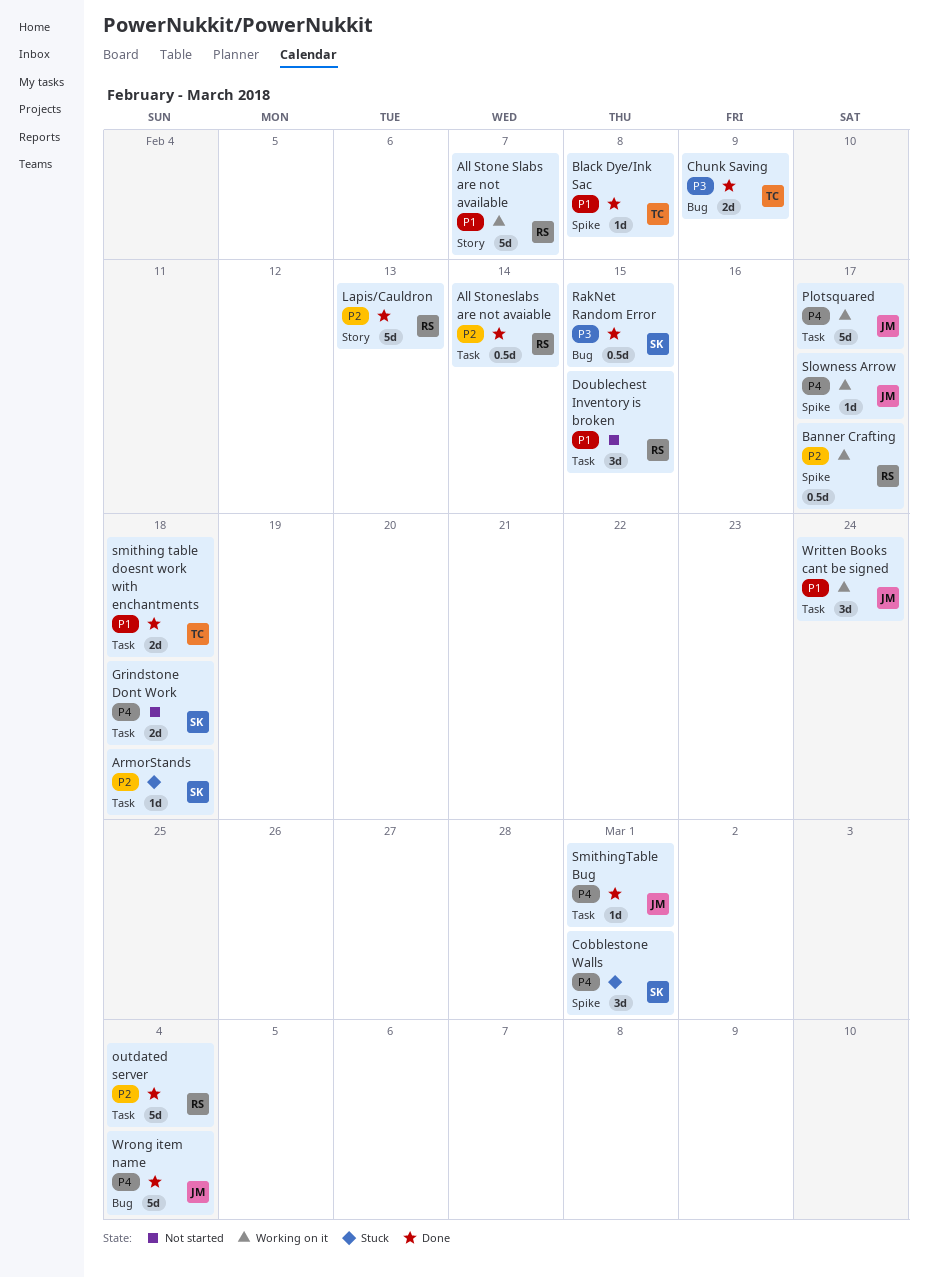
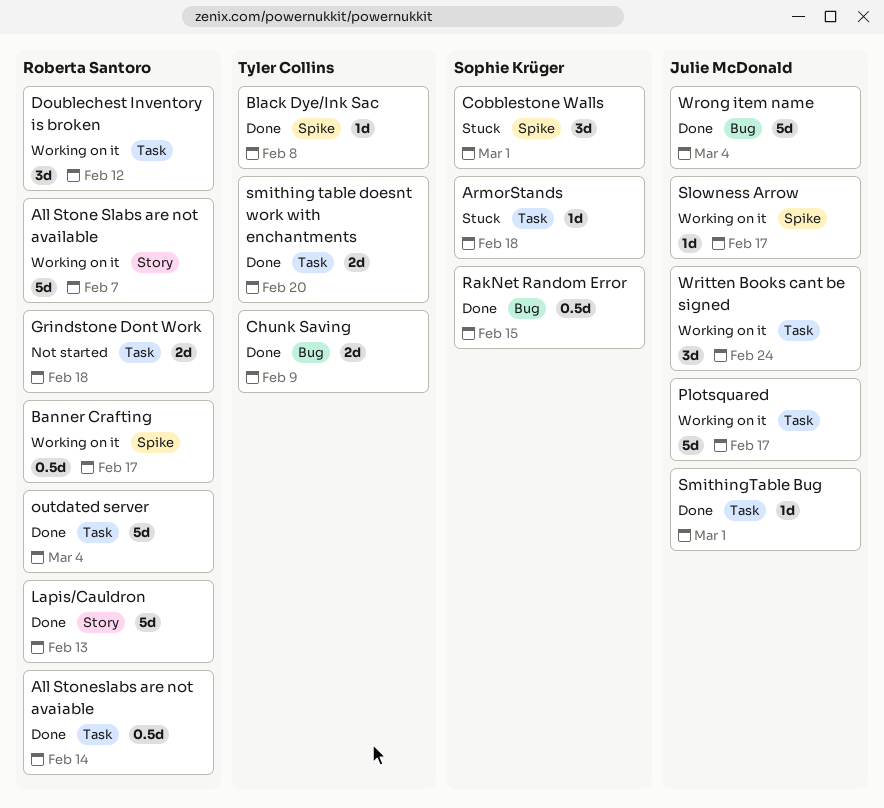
Doublechest Inventory is broken, status: Not started -> Working on it
Doublechest Inventory is broken, due: Feb 15 -> Feb 12
Grindstone Dont Work, owner: Sophie Krüger -> Roberta Santoro
smithing table doesnt work with enchantments, due: Feb 18 -> Feb 20

